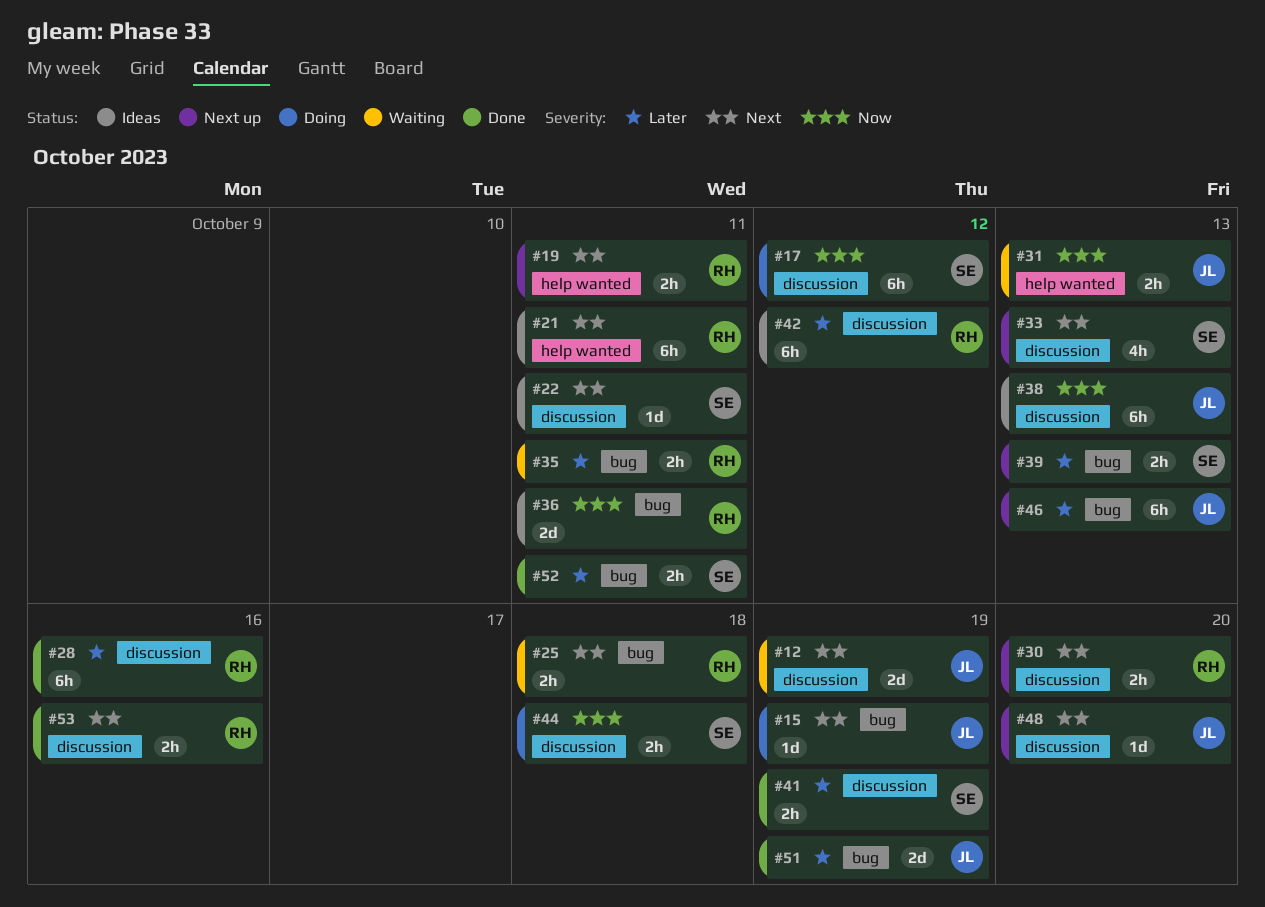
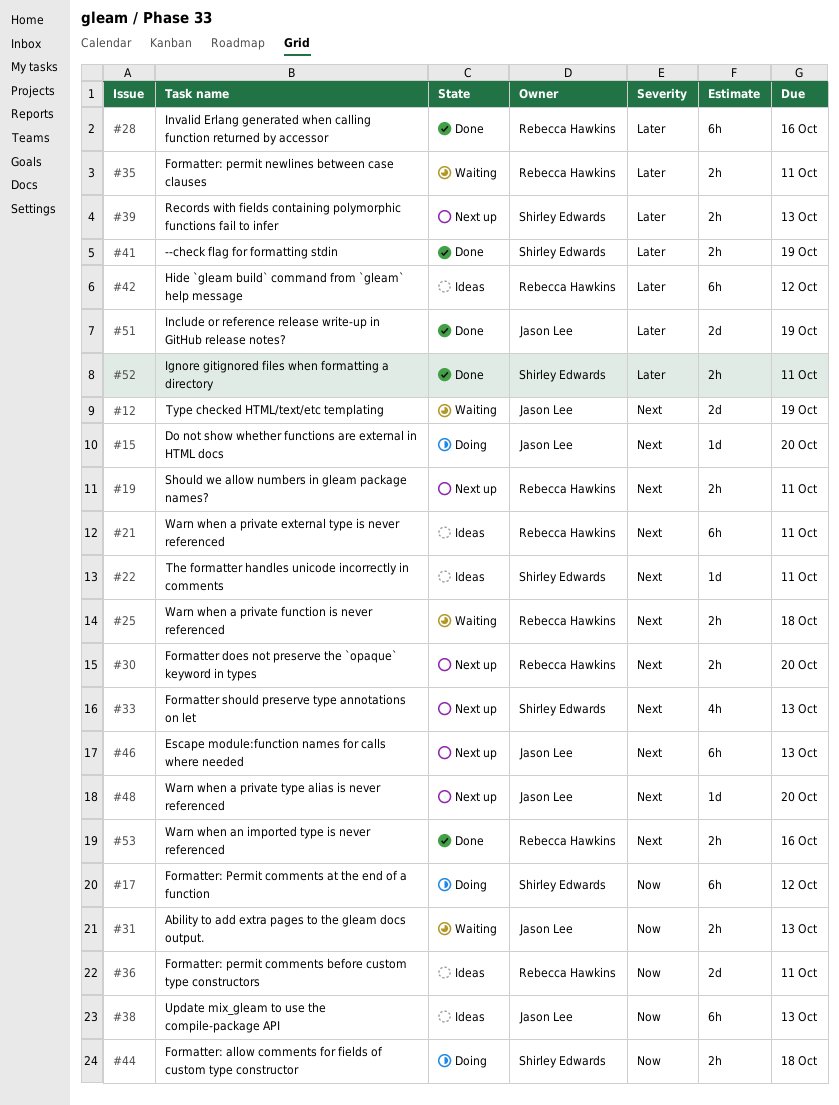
#15, due: Oct 19 -> Oct 20
#46, priority: Later -> Next

